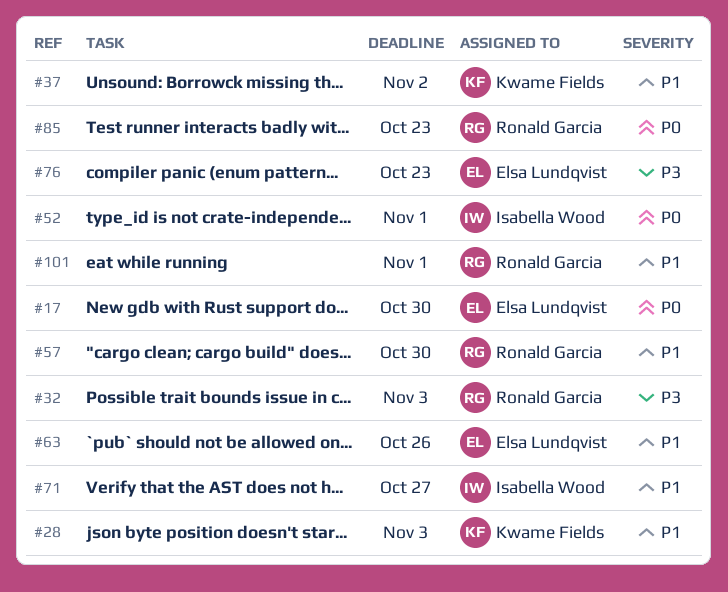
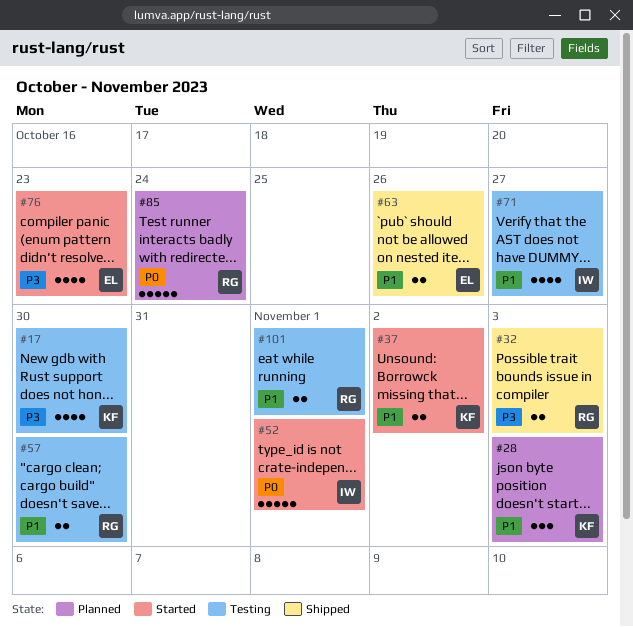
#17, owner: Elsa Lundqvist -> Kwame Fields
#17, priority: P0 -> P3
#85, due: Oct 23 -> Oct 24

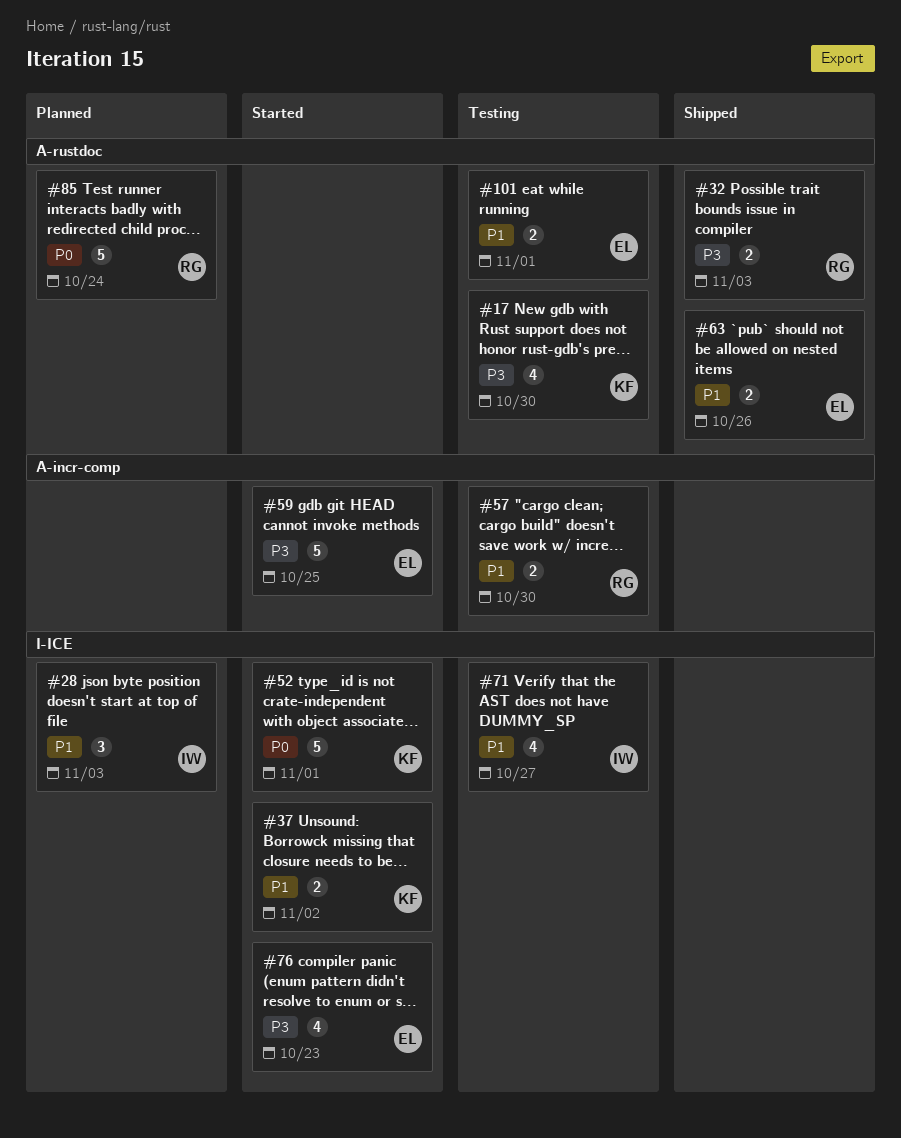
#28, owner: KF -> IW
#52, owner: IW -> KF
#59: none -> present
#101, owner: RG -> EL

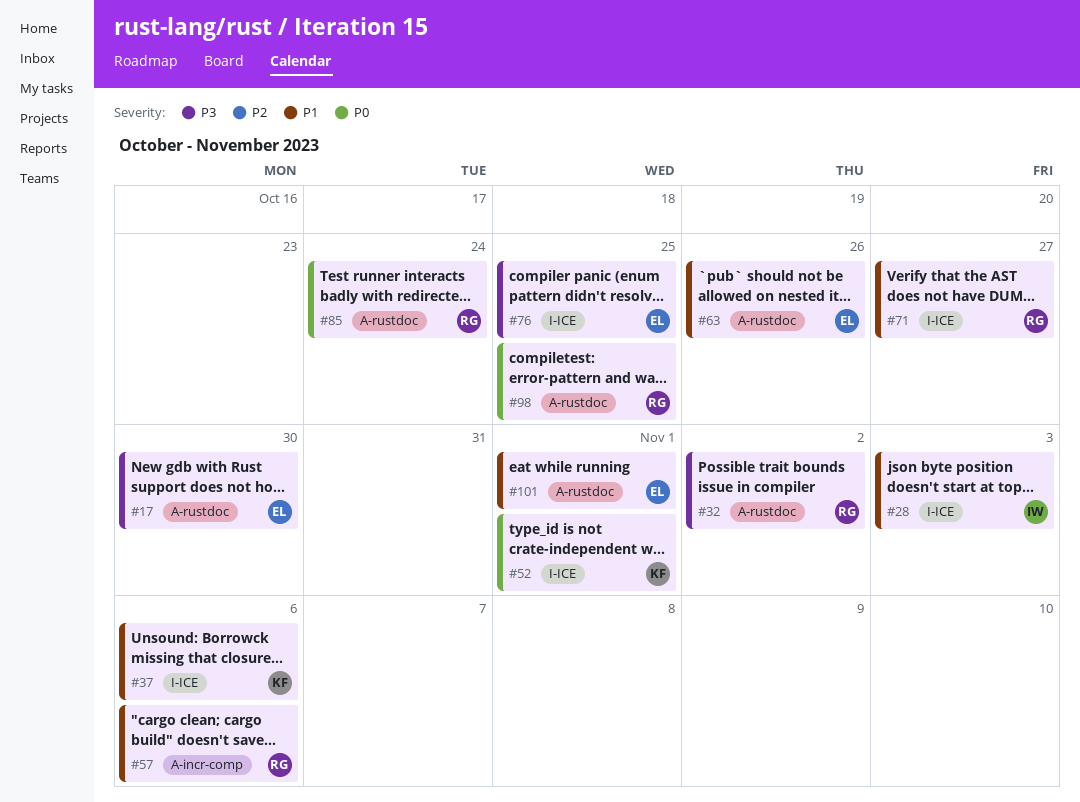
#17, owner: KF -> EL
#32, due: Nov 3 -> Nov 2
#37, due: Nov 2 -> Nov 6
#57, due: Oct 30 -> Nov 6
#59: present -> none
#71, owner: IW -> RG
#76, due: Oct 23 -> Oct 25
#98: none -> present

